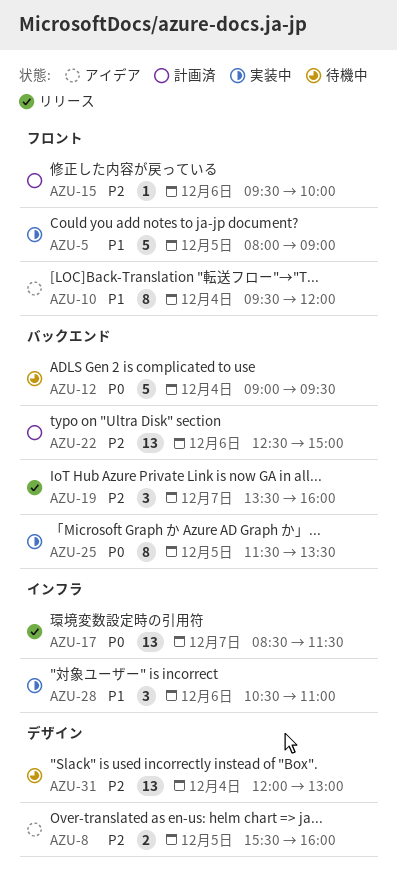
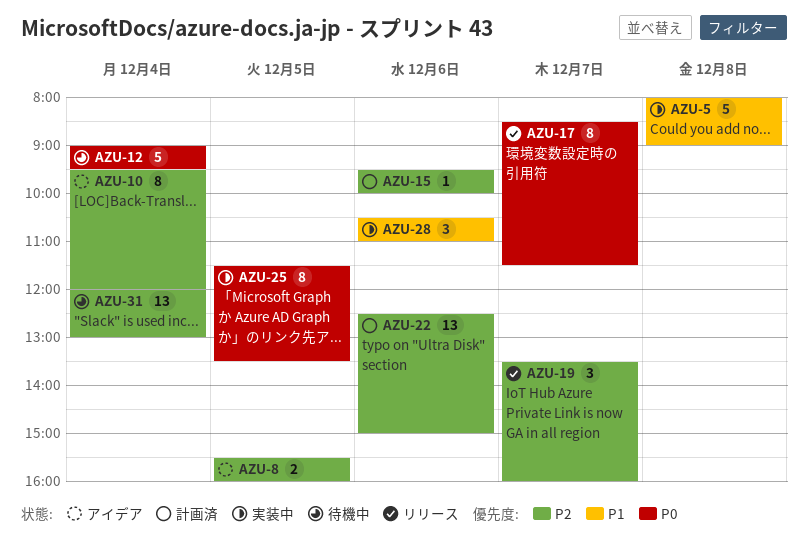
AZU-5, day: Dec 5 -> Dec 8
AZU-10, priority: P1 -> P2
AZU-17, estimate: 13 -> 8

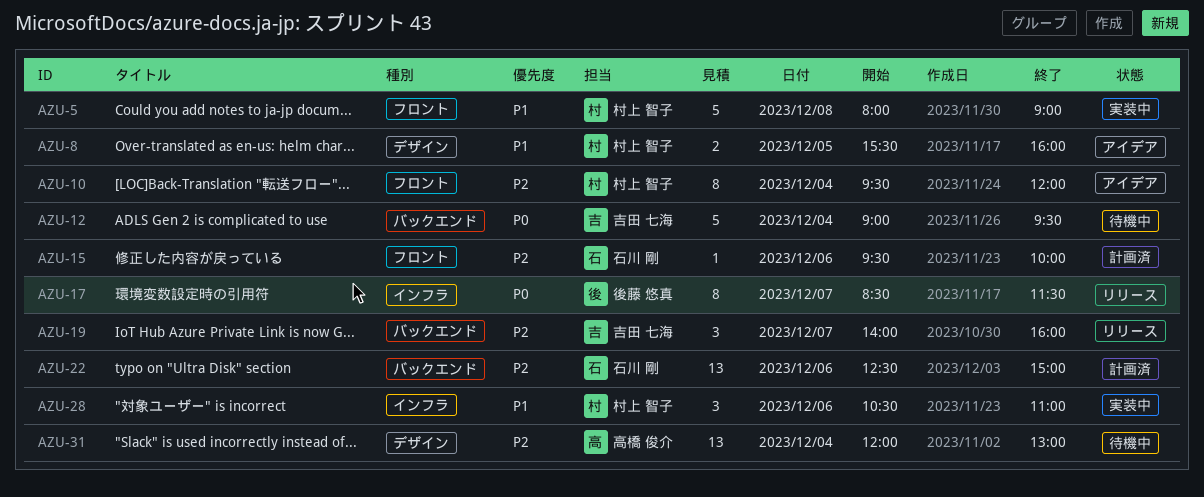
AZU-8, priority: P2 -> P1
AZU-19, begins: 13:30 -> 14:00
AZU-25: present -> none

